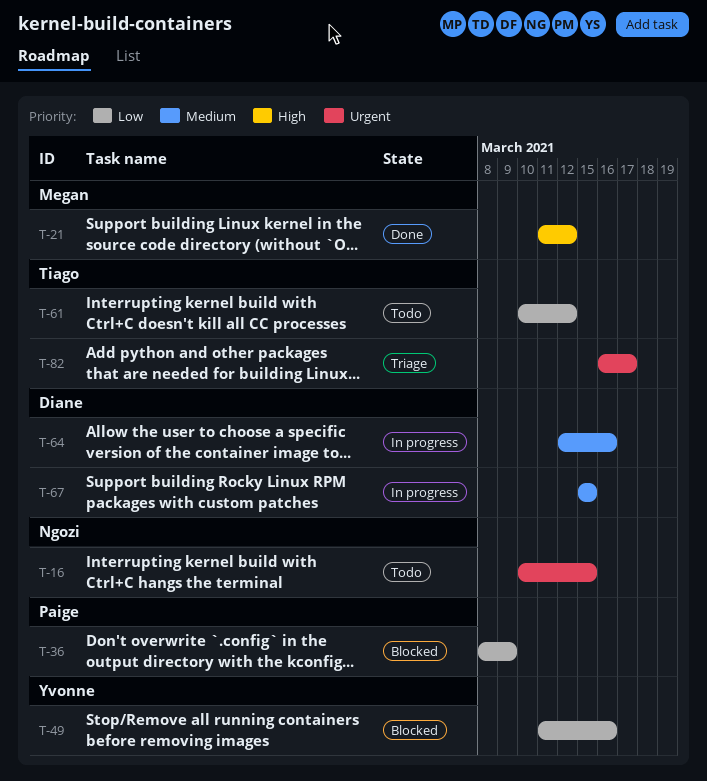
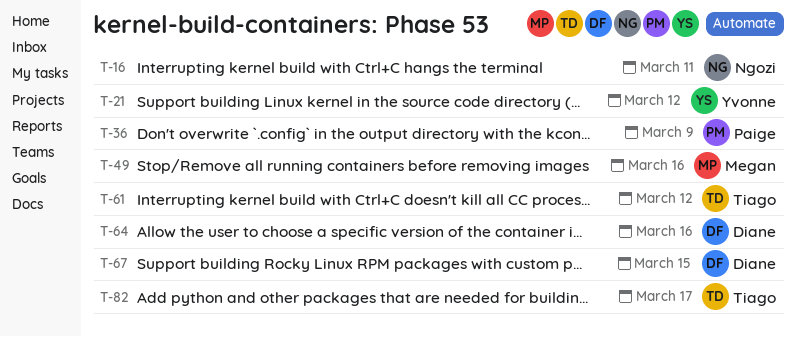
T-16, due: Mar 15 -> Mar 11
T-21, owner: Megan -> Yvonne
T-49, owner: Yvonne -> Megan

